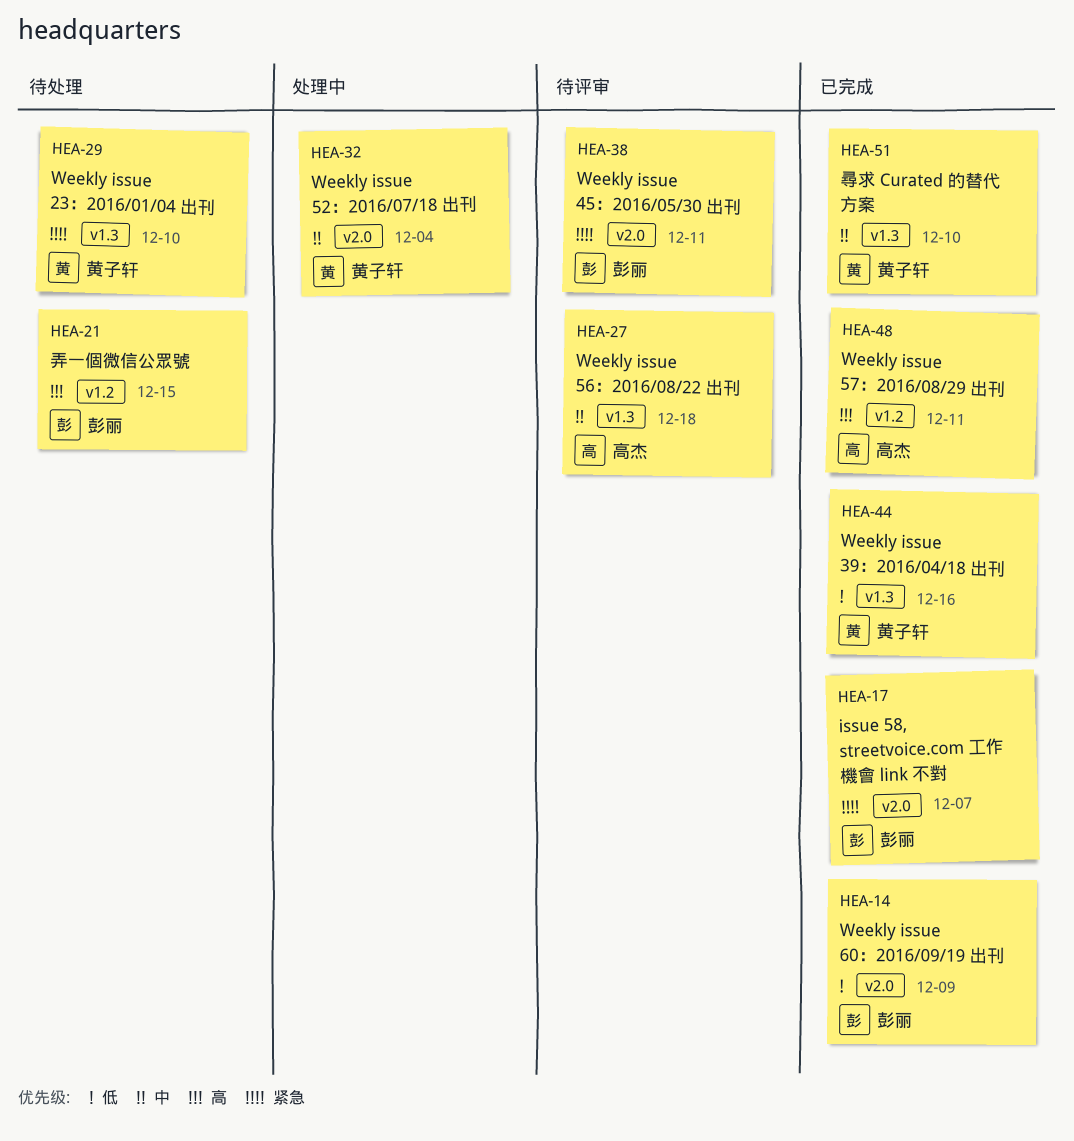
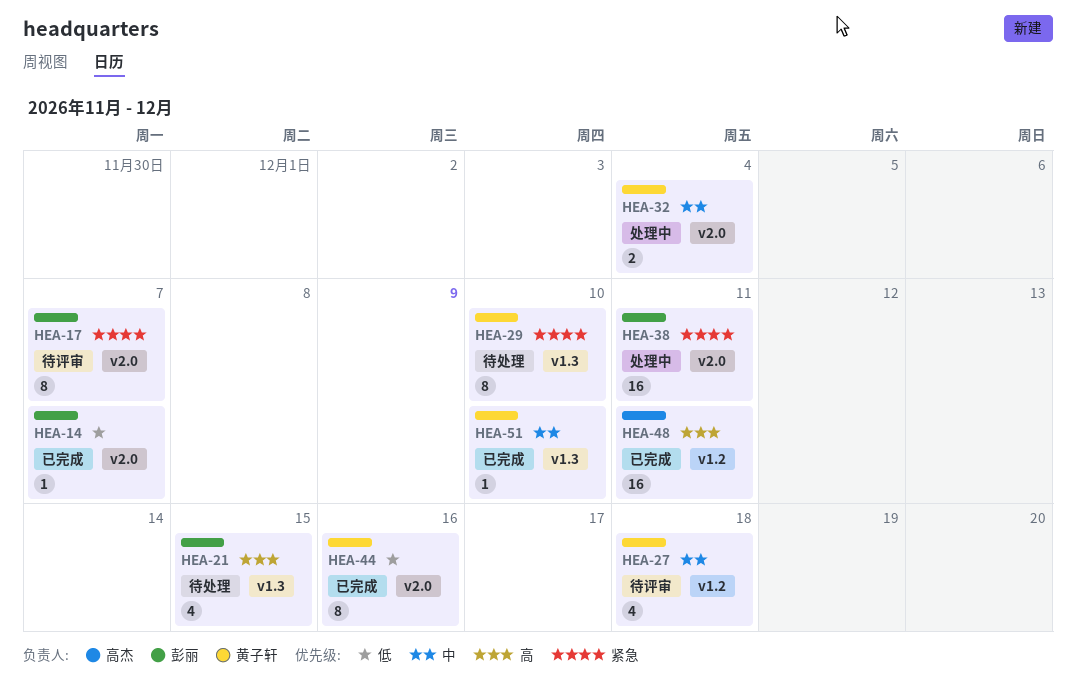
HEA-14, due: Dec 9 -> Dec 7
HEA-17, status: 已完成 -> 待评审
HEA-21, label: v1.2 -> v1.3
HEA-27, owner: 高杰 -> 黄子轩
HEA-27, label: v1.3 -> v1.2
HEA-38, status: 待评审 -> 处理中
HEA-44, label: v1.3 -> v2.0

